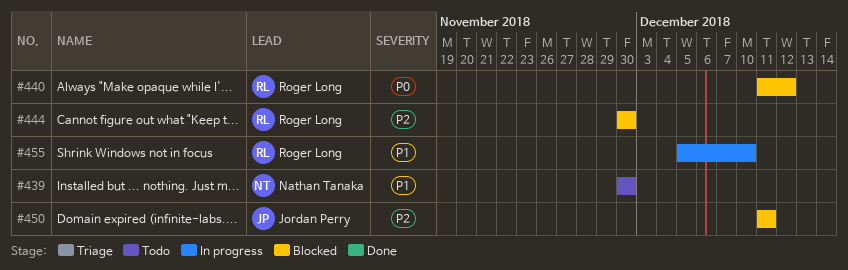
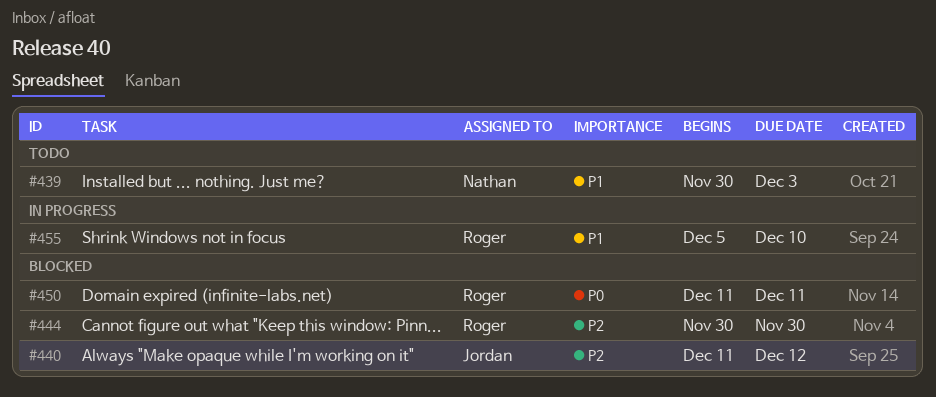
#439, due: Nov 30 -> Dec 3
#440, owner: Roger Long -> Jordan Perry
#440, priority: P0 -> P2
#450, owner: Jordan Perry -> Roger Long
#450, priority: P2 -> P0

